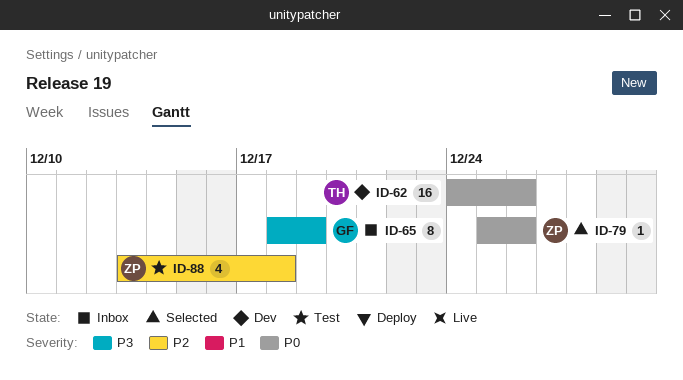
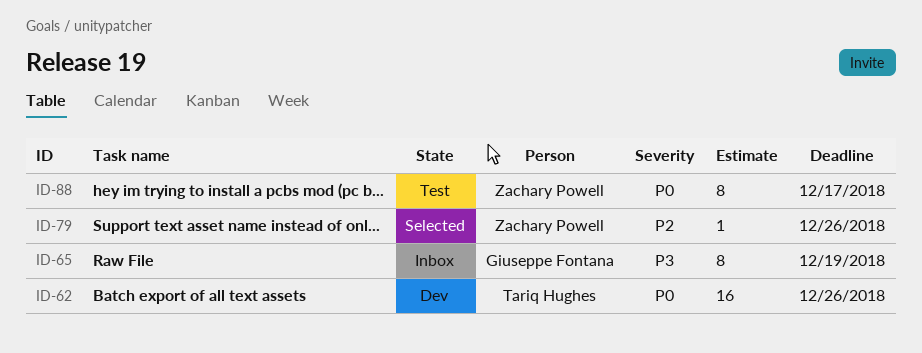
ID-79, priority: P0 -> P2
ID-88, priority: P2 -> P0
ID-88, estimate: 4 -> 8
ID-88, due: Dec 18 -> Dec 17

